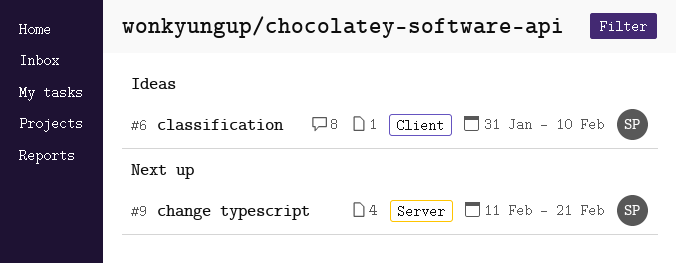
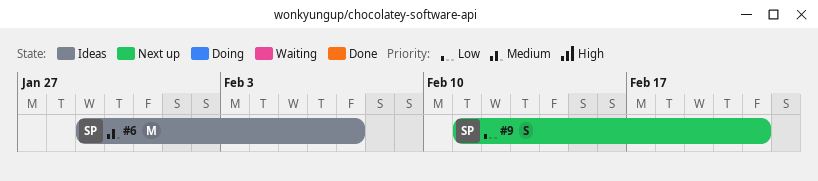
#6, start: Jan 31 -> Jan 29
#6, due: Feb 10 -> Feb 7

